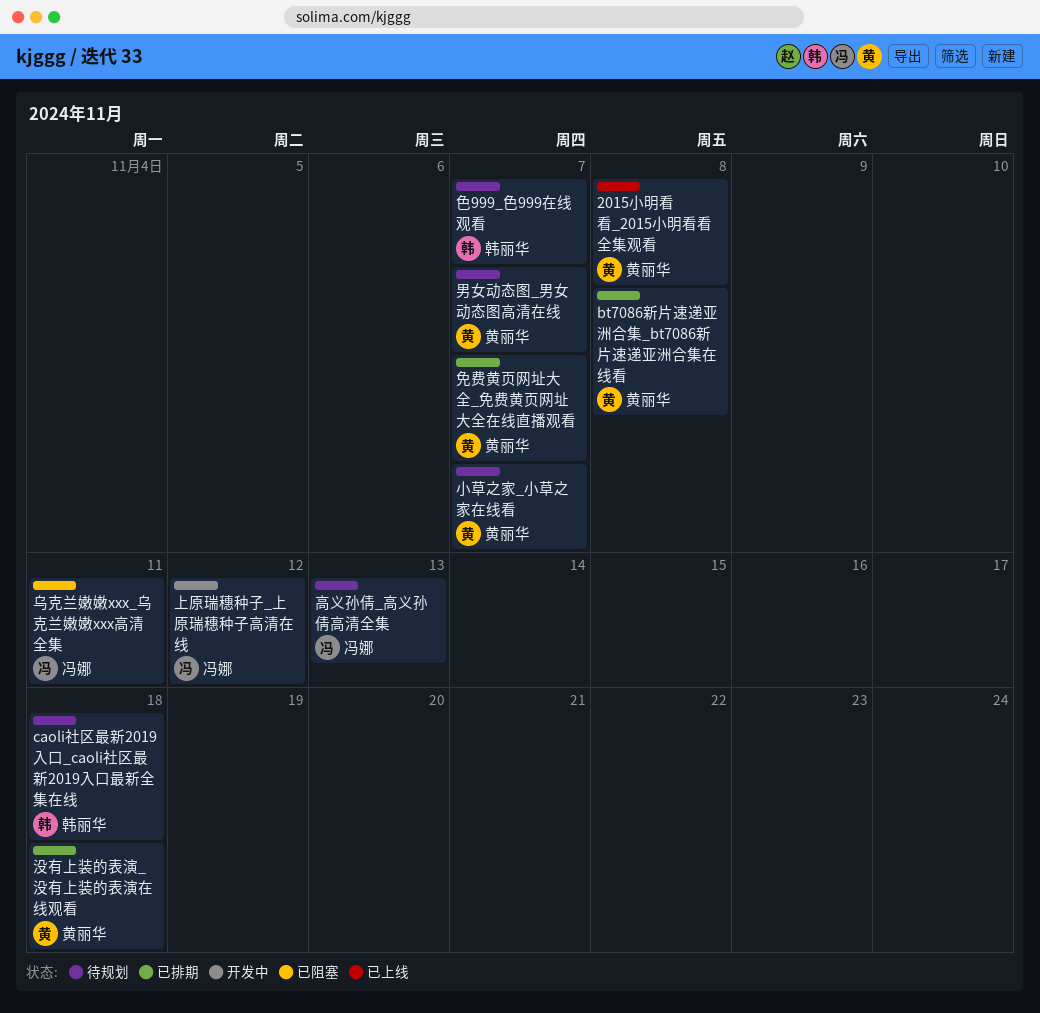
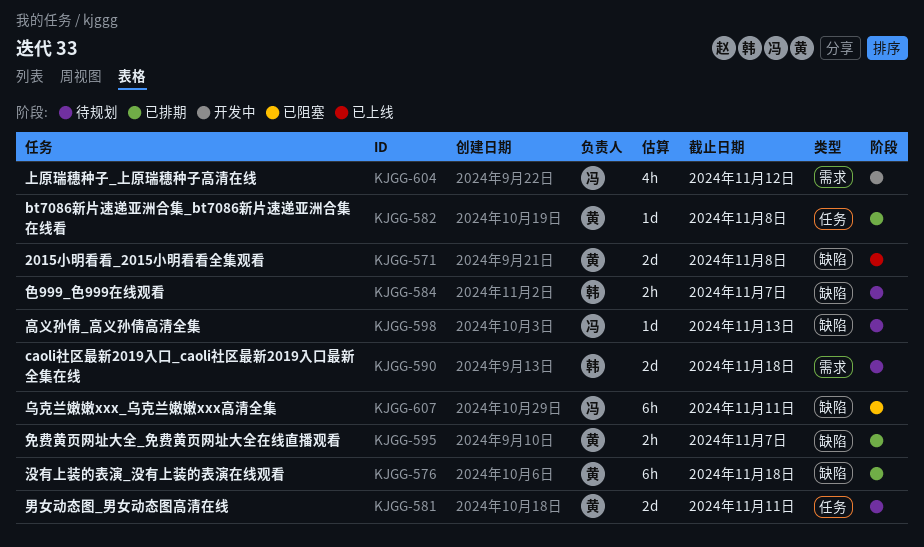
小草之家_小草之家在线看: present -> none
男女动态图_男女动态图高清在线, due: Nov 7 -> Nov 11

